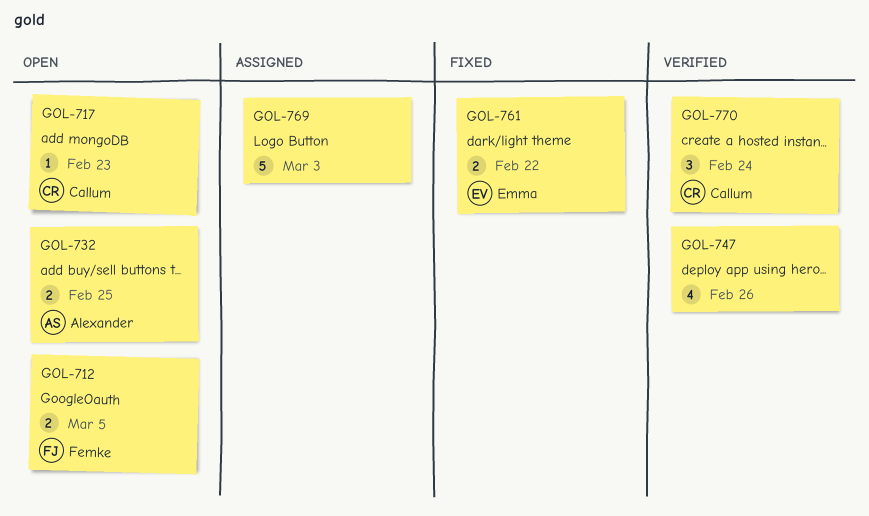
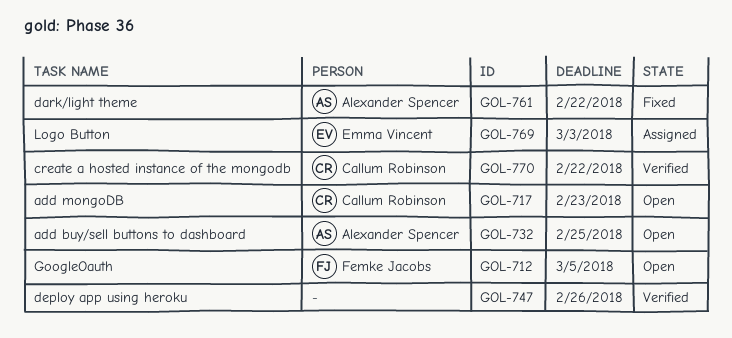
GOL-761, owner: Emma Vincent -> Alexander Spencer
GOL-769, owner: none -> Emma Vincent
GOL-770, due: Feb 24 -> Feb 22

